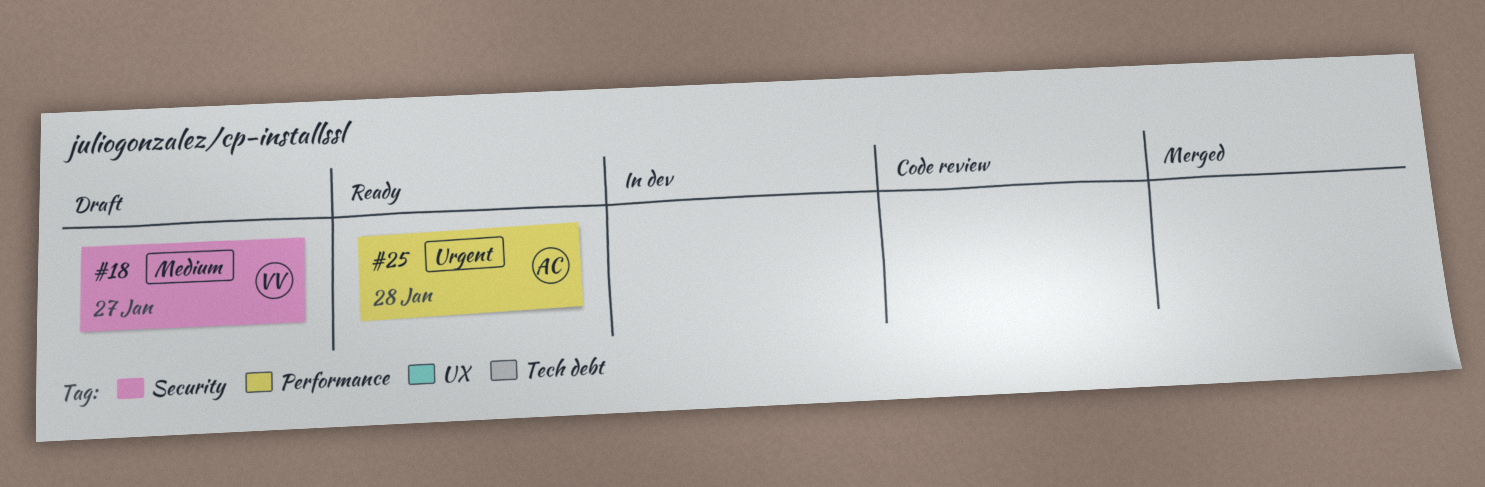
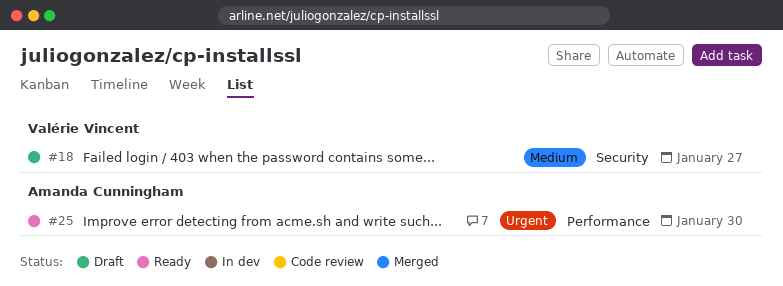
#25, due: Jan 28 -> Jan 30

